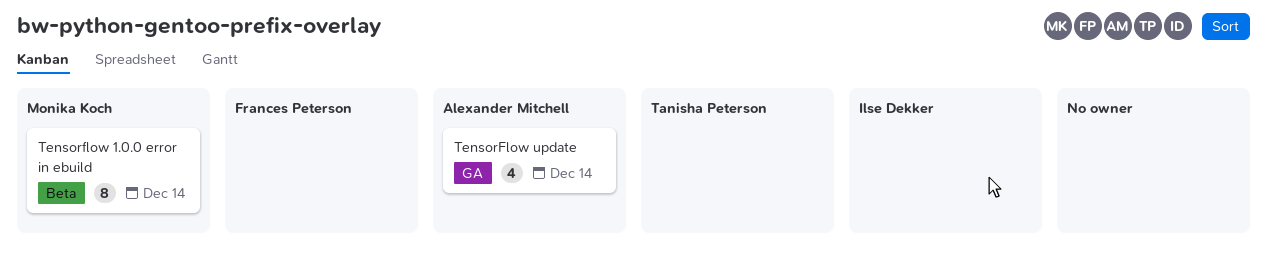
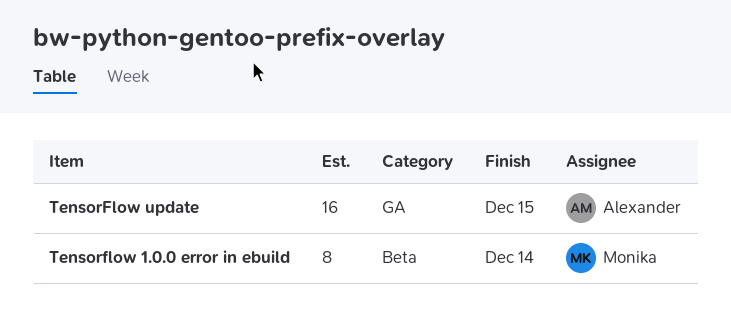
TensorFlow update, estimate: 4 -> 16
TensorFlow update, due: Dec 14 -> Dec 15

